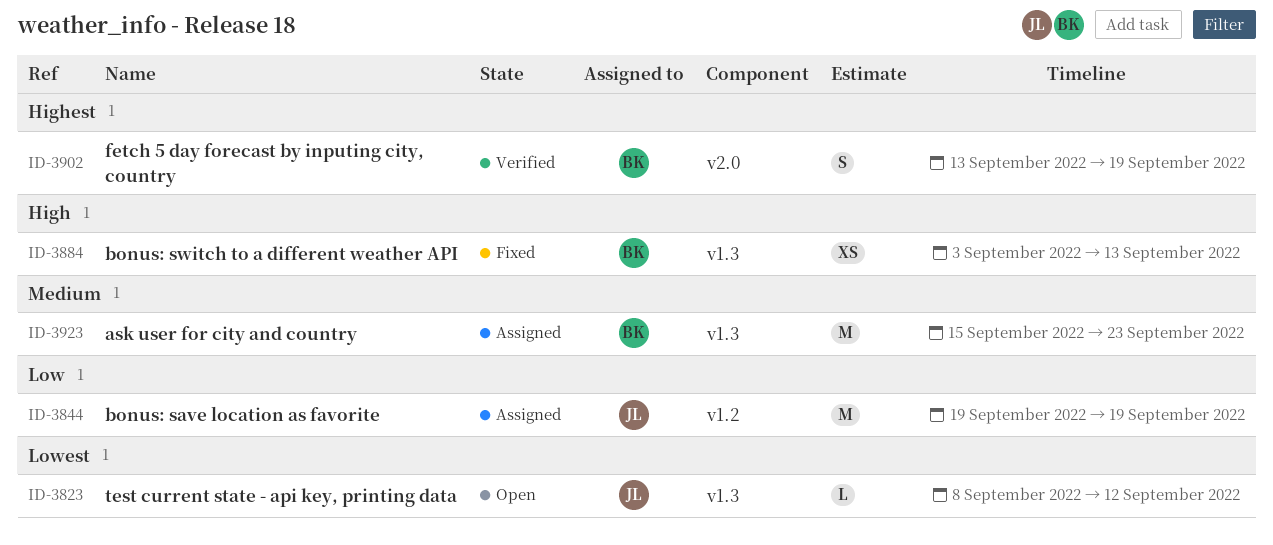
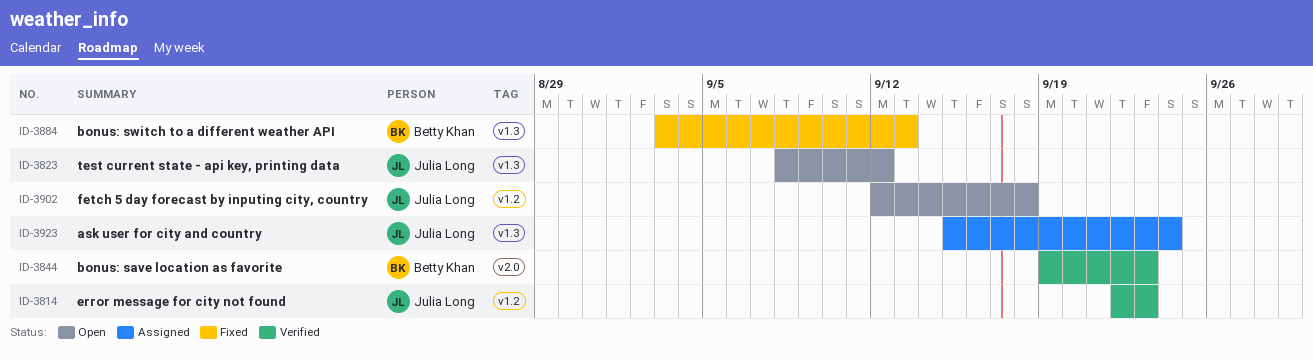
ID-3814: none -> present
ID-3844, status: Assigned -> Verified
ID-3844, owner: Julia Long -> Betty Khan
ID-3844, label: v1.2 -> v2.0
ID-3844, due: Sep 19 -> Sep 23
ID-3902, status: Verified -> Open
ID-3902, owner: Betty Khan -> Julia Long
ID-3902, label: v2.0 -> v1.2
ID-3902, start: Sep 13 -> Sep 12
ID-3902, due: Sep 19 -> Sep 18
ID-3923, owner: Betty Khan -> Julia Long
ID-3923, due: Sep 23 -> Sep 24

